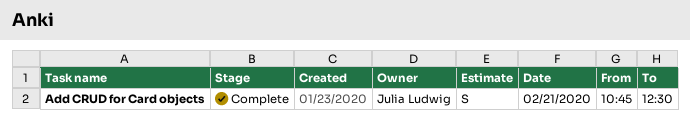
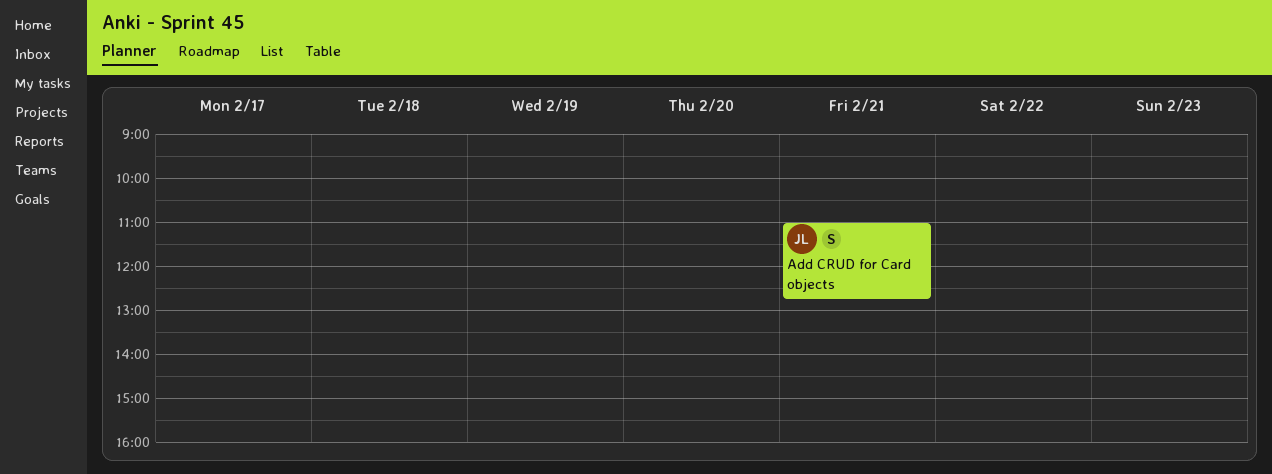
Add CRUD for Card objects, begins: 10:45 -> 11:00
Add CRUD for Card objects, ends: 12:30 -> 12:45

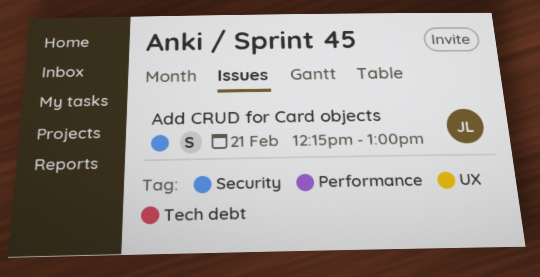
Add CRUD for Card objects, begins: 11:00 -> 12:15
Add CRUD for Card objects, ends: 12:45 -> 13:00

